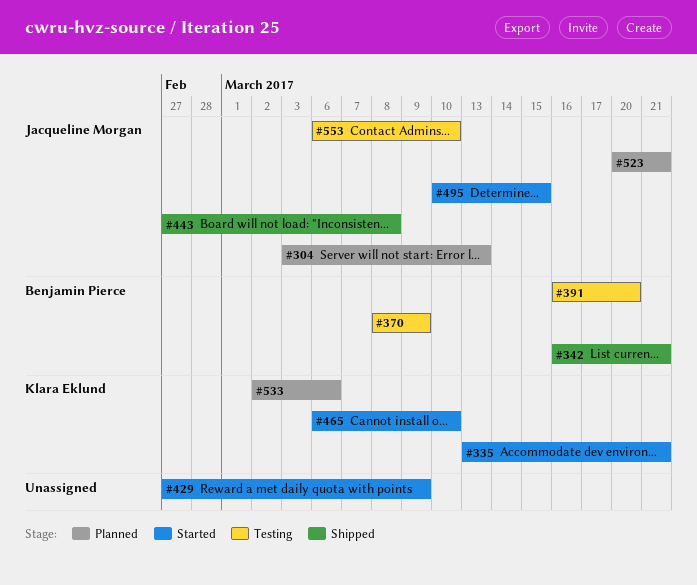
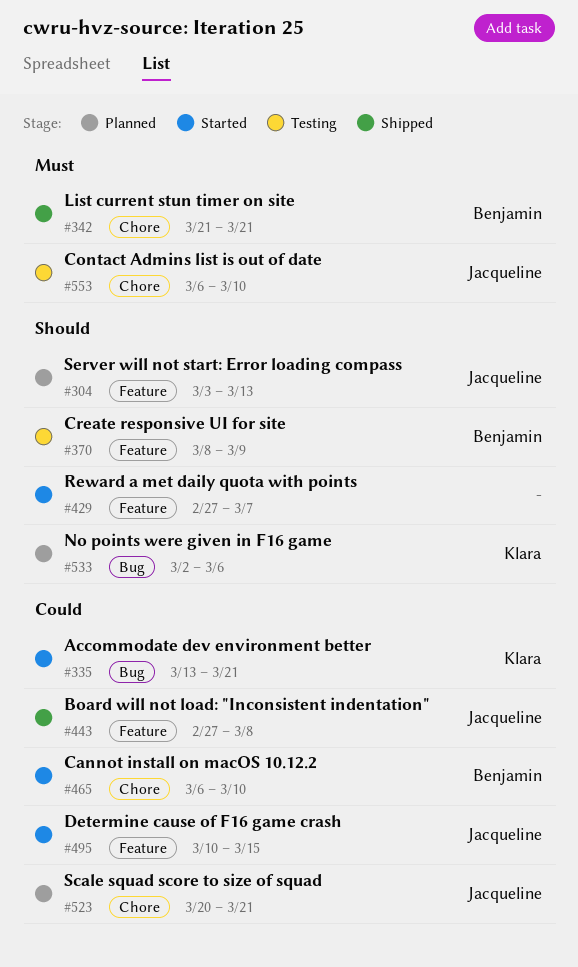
#342, start: Mar 16 -> Mar 21
#391: present -> none
#429, due: Mar 9 -> Mar 7
#465, owner: Klara Eklund -> Benjamin Pierce

